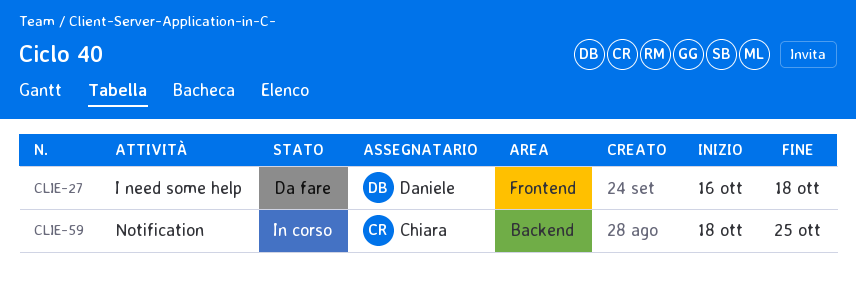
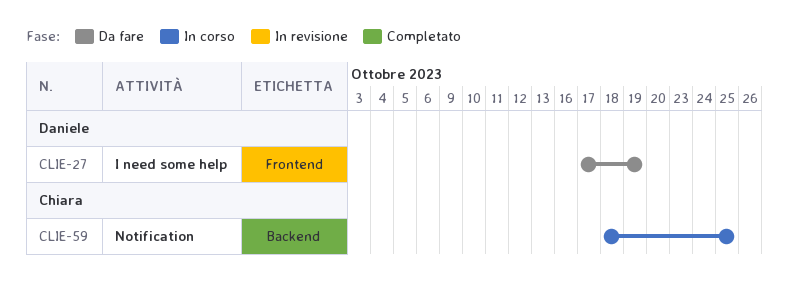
CLIE-27, start: Oct 16 -> Oct 17
CLIE-27, due: Oct 18 -> Oct 19

